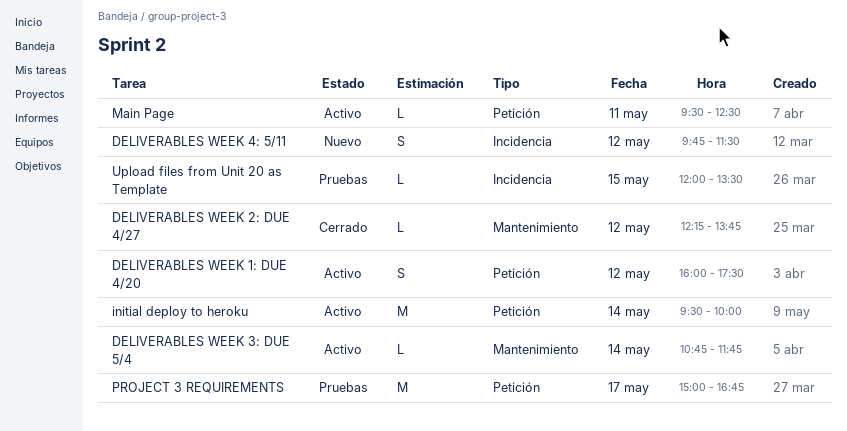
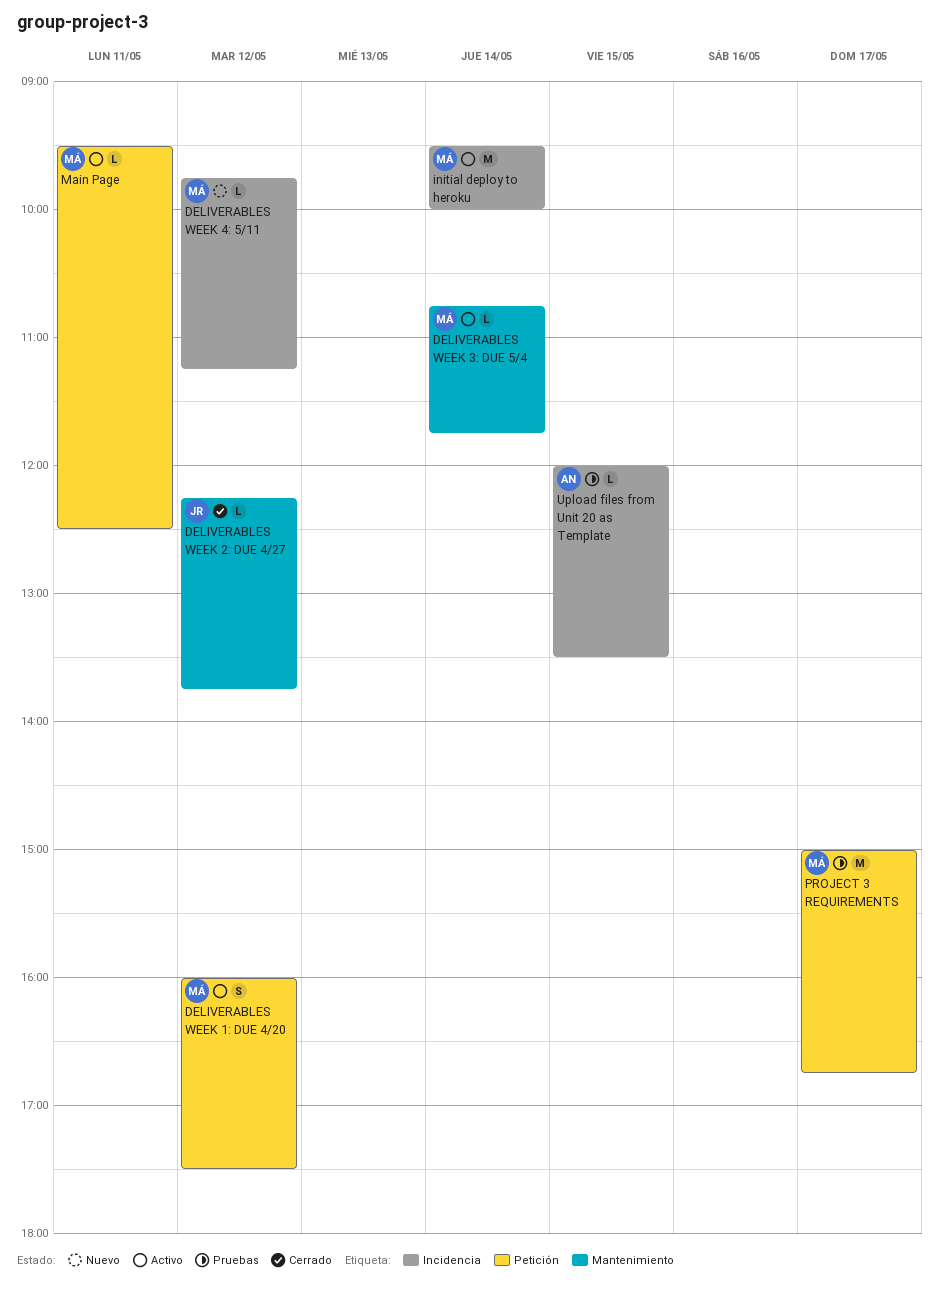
DELIVERABLES WEEK 4: 5/11, estimate: S -> L
DELIVERABLES WEEK 4: 5/11, ends: 11:30 -> 11:15
initial deploy to heroku, label: Petición -> Incidencia

